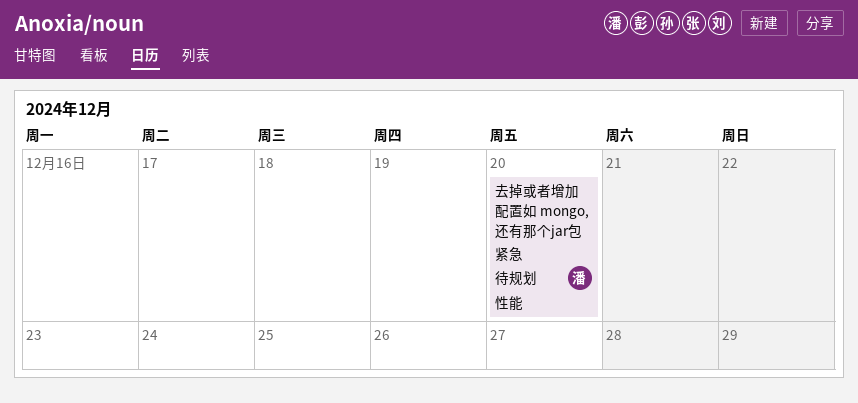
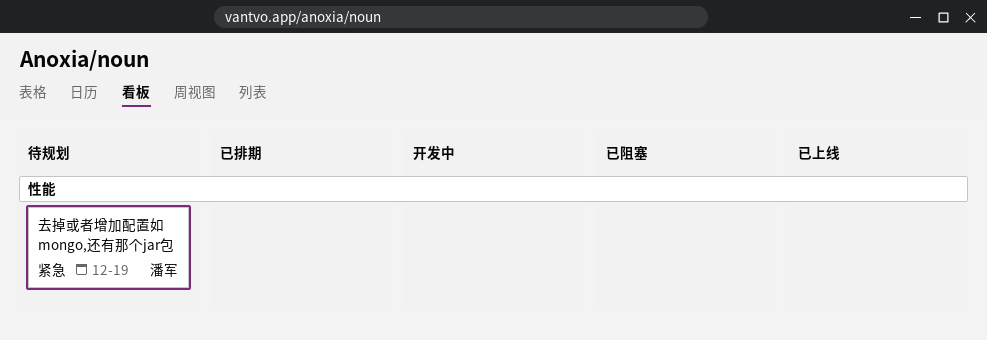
去掉或者增加配置如 mongo,还有那个jar包, due: Dec 20 -> Dec 19

